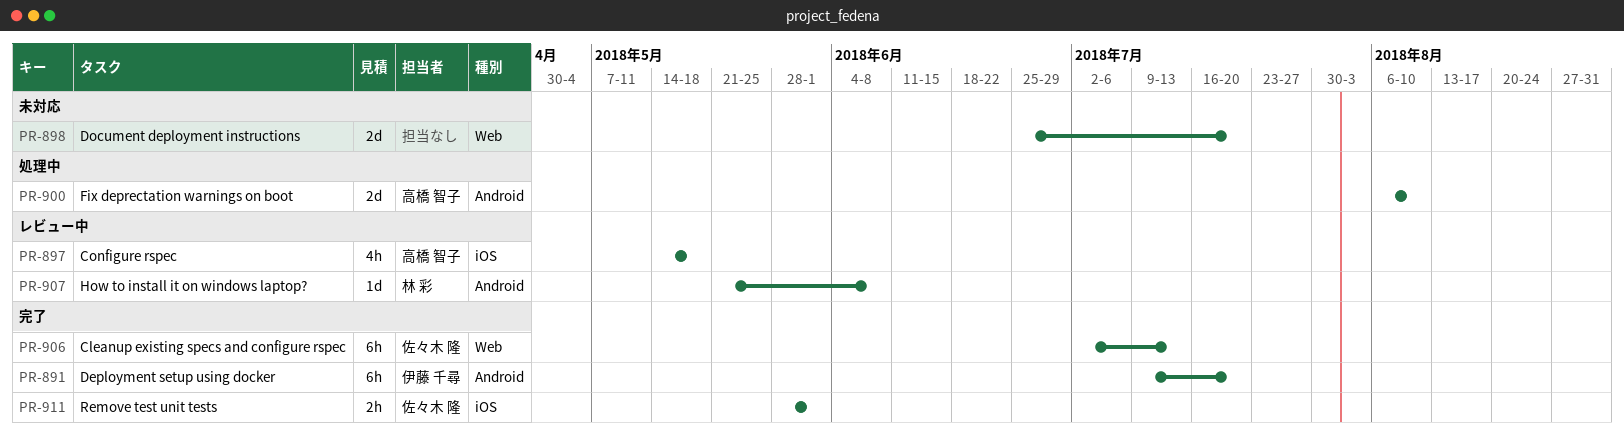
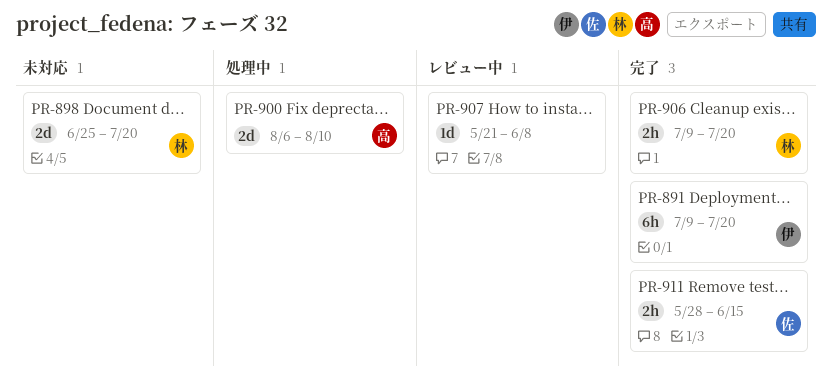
PR-897: present -> none
PR-898, owner: none -> 林 彩
PR-906, owner: 佐々木 隆 -> 林 彩
PR-906, estimate: 6h -> 2h
PR-906, start: Jul 2 -> Jul 9
PR-906, due: Jul 13 -> Jul 20
PR-907, owner: 林 彩 -> none
PR-911, due: Jun 1 -> Jun 15

